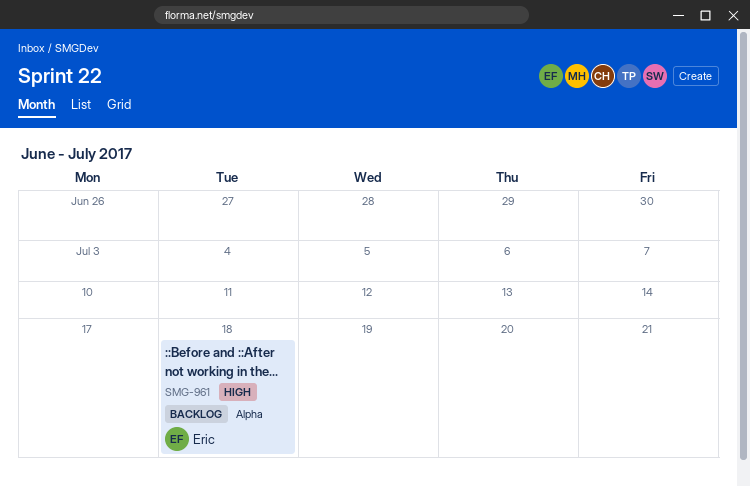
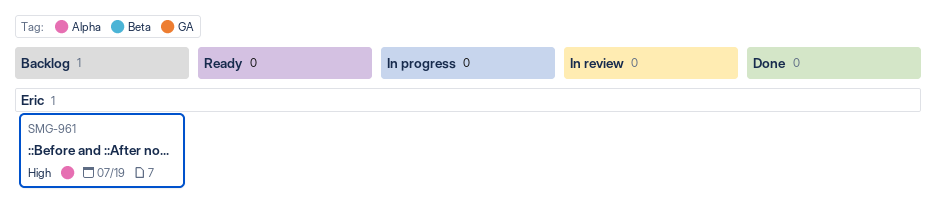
SMG-961, due: Jul 18 -> Jul 19

